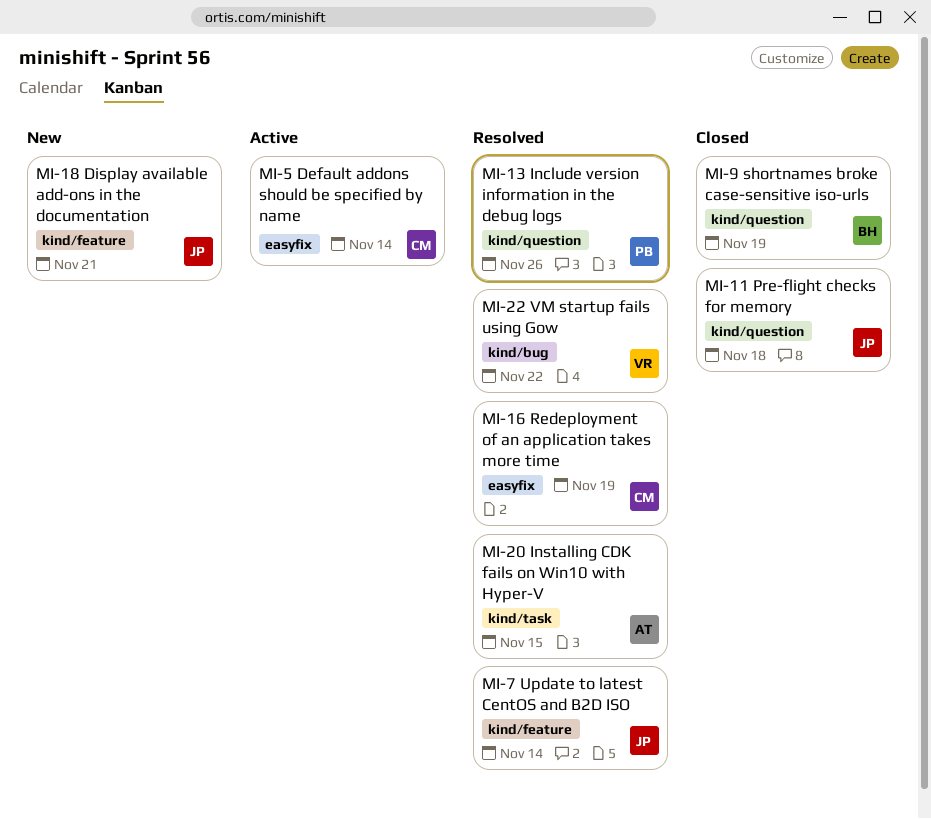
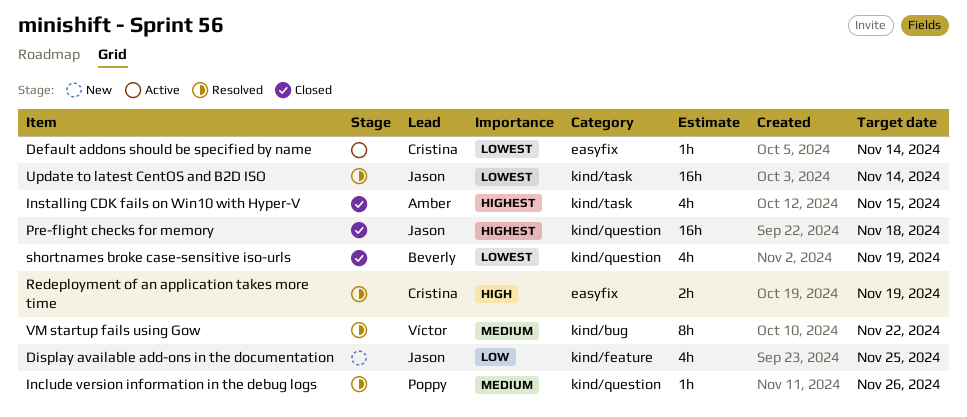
Display available add-ons in the documentation, due: Nov 21 -> Nov 25
Installing CDK fails on Win10 with Hyper-V, status: Resolved -> Closed
Update to latest CentOS and B2D ISO, label: kind/feature -> kind/task

